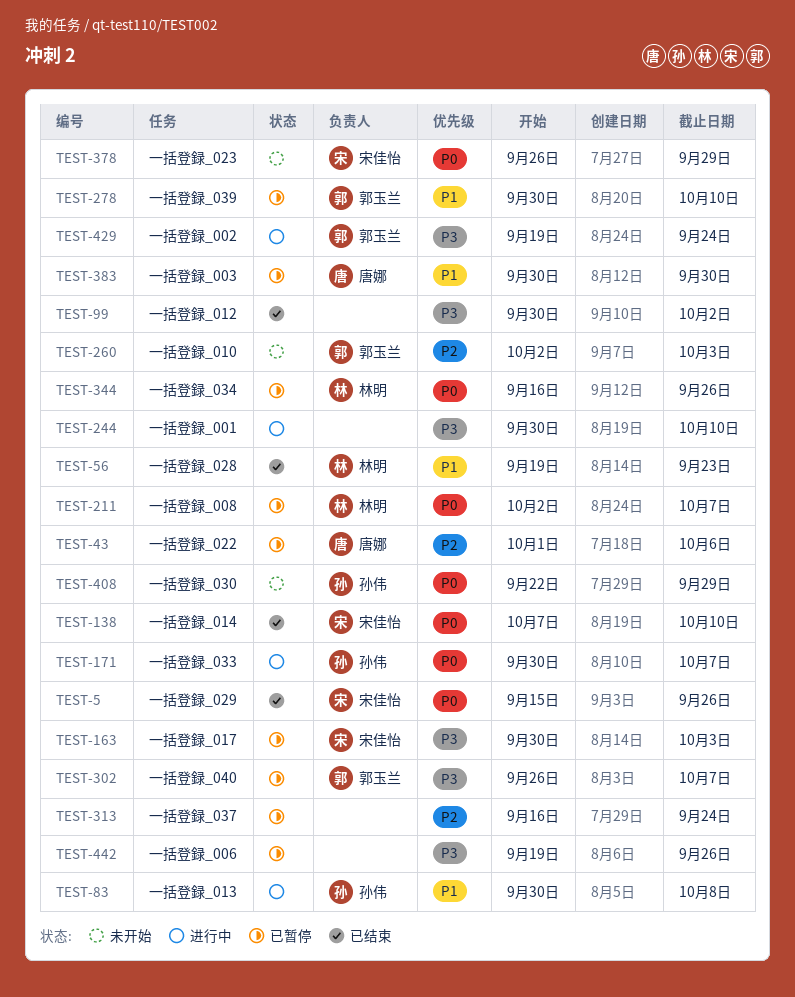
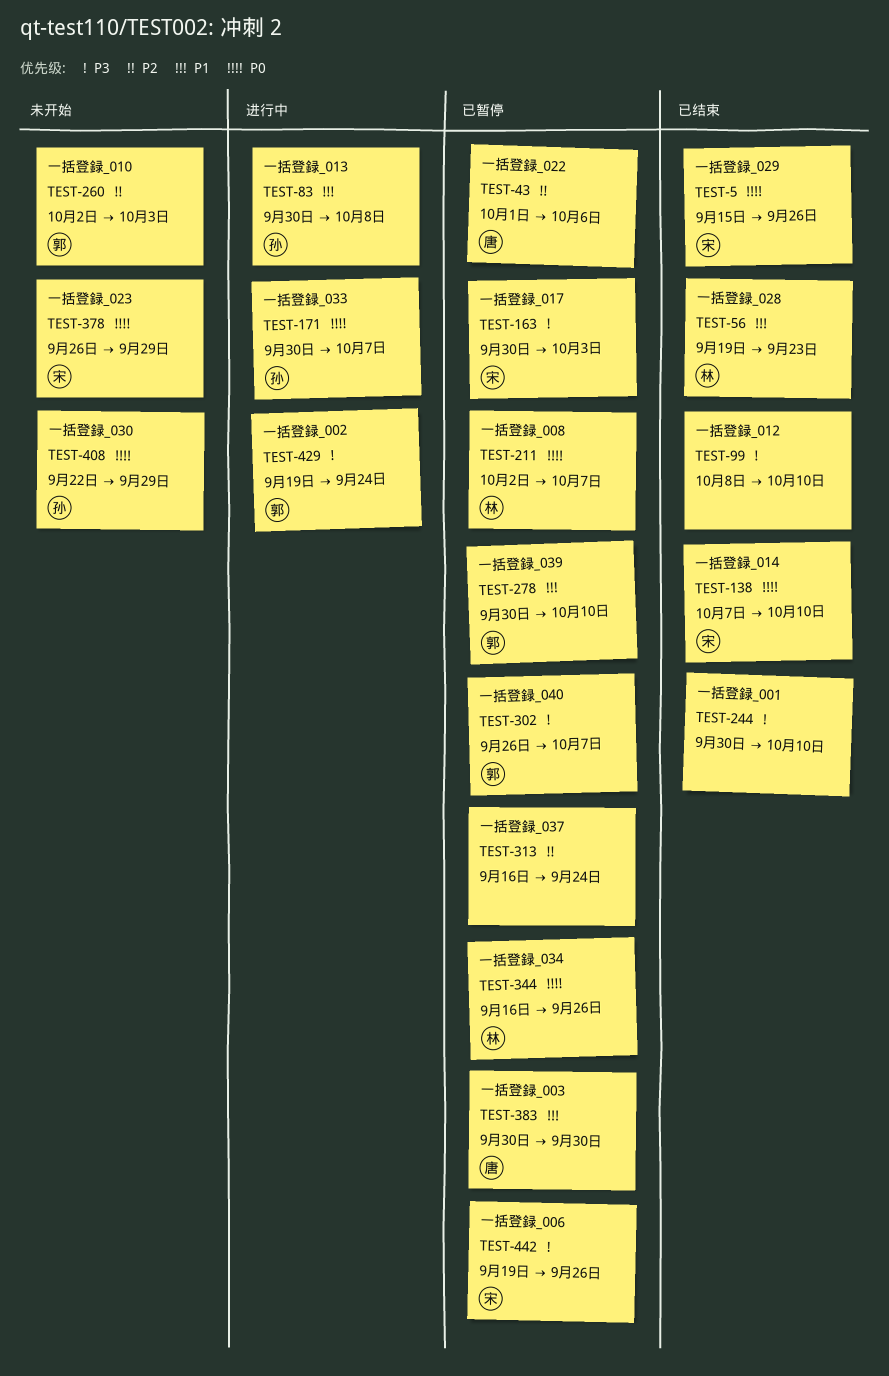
TEST-99, start: Sep 30 -> Oct 8
TEST-99, due: Oct 2 -> Oct 10
TEST-244, status: 进行中 -> 已结束
TEST-442, owner: none -> 宋佳怡

